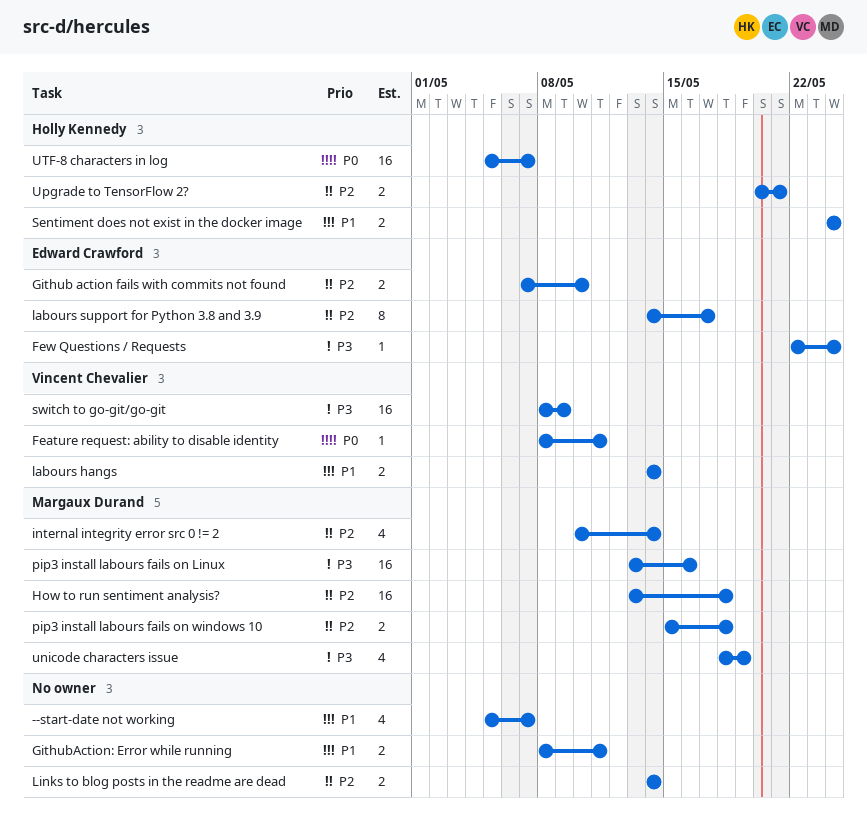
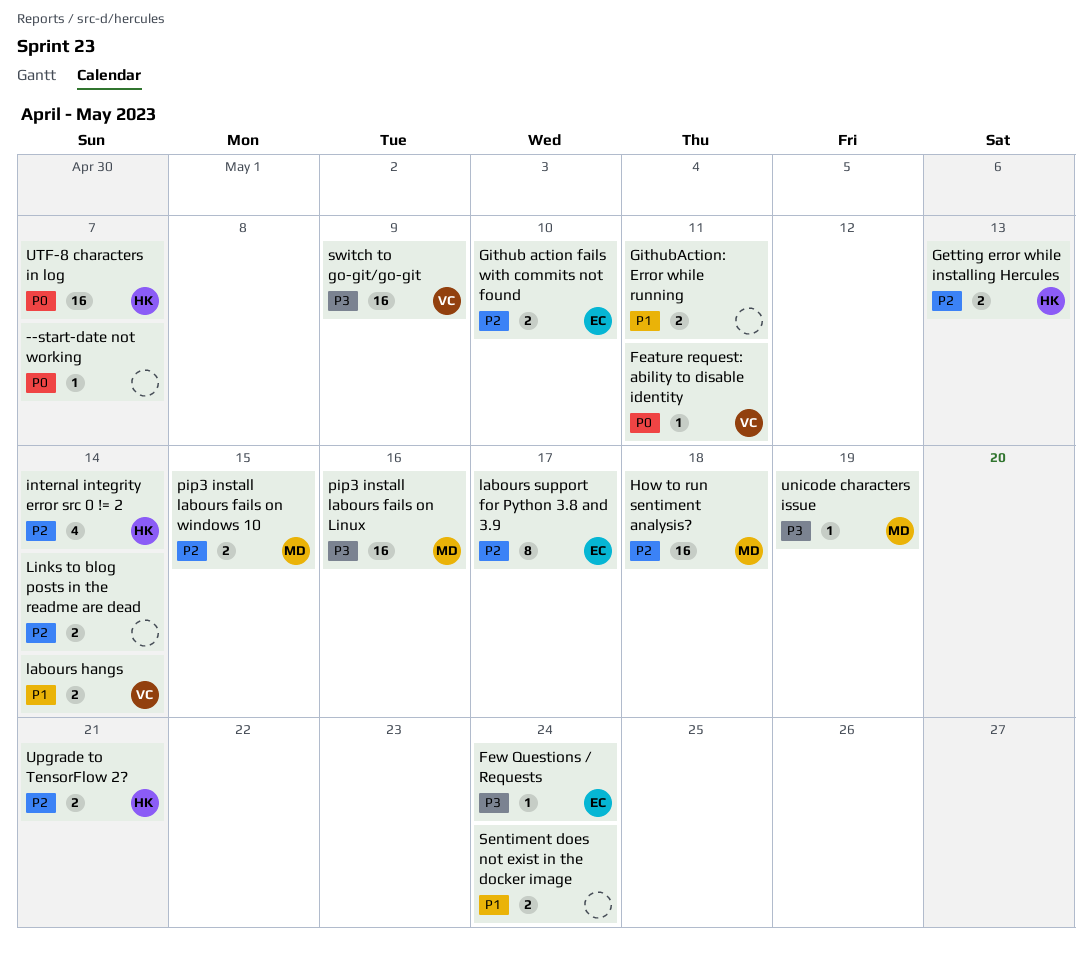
--start-date not working, priority: P1 -> P0
--start-date not working, estimate: 4 -> 1
Getting error while installing Hercules: none -> present
internal integrity error src 0 != 2, owner: Margaux Durand -> Holly Kennedy
pip3 install labours fails on windows 10, due: May 18 -> May 15
Sentiment does not exist in the docker image, owner: Holly Kennedy -> none
unicode characters issue, estimate: 4 -> 1

